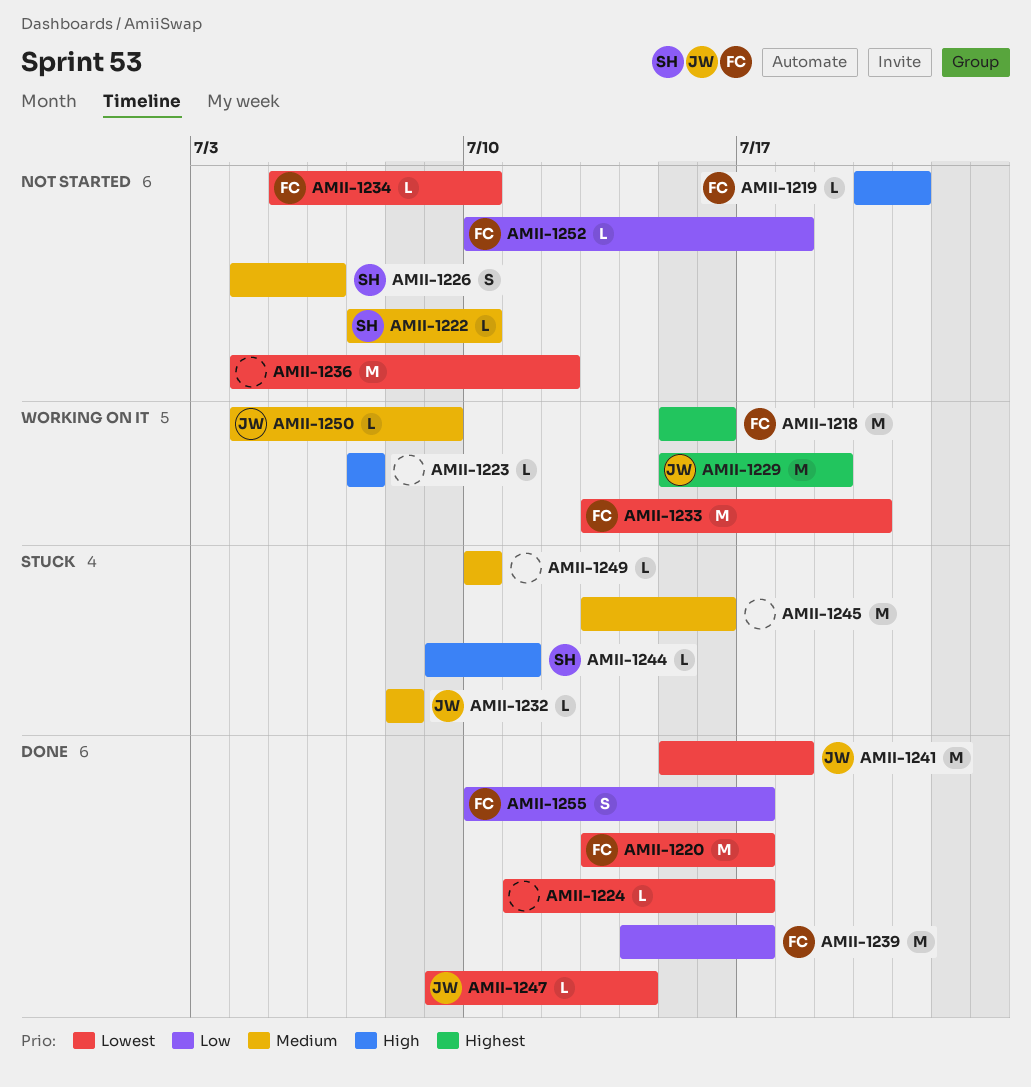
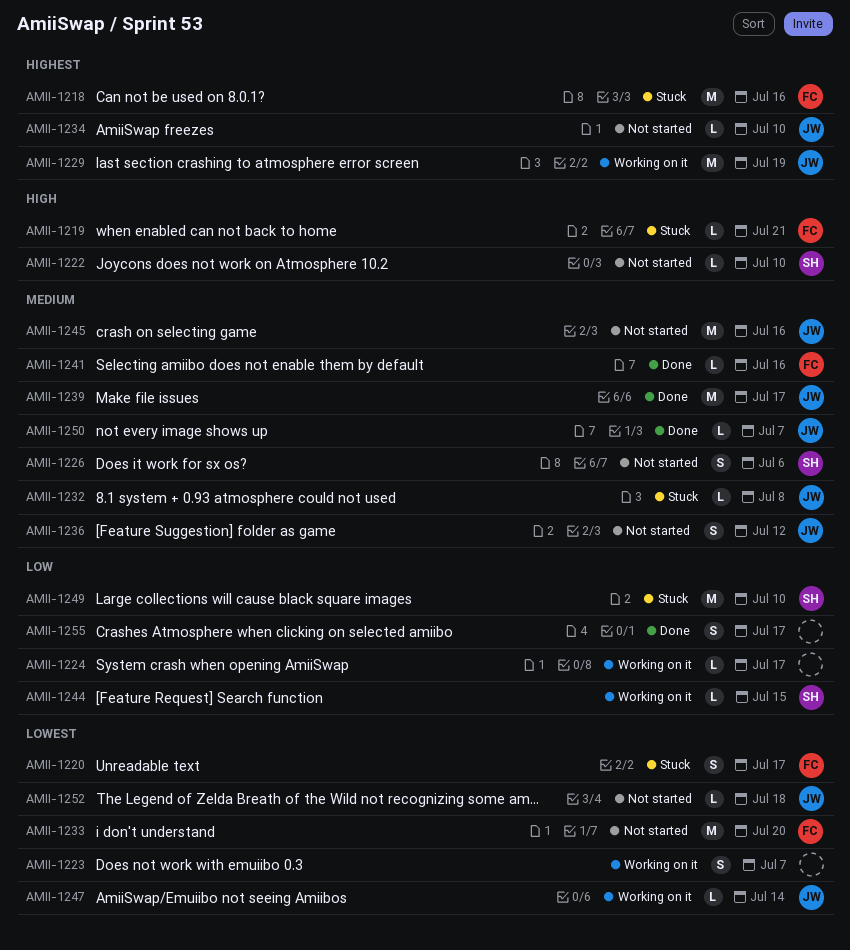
AMII-1218, status: Working on it -> Stuck
AMII-1219, status: Not started -> Stuck
AMII-1220, status: Done -> Stuck
AMII-1220, estimate: M -> S
AMII-1222, priority: Medium -> High
AMII-1223, priority: High -> Lowest
AMII-1223, estimate: L -> S
AMII-1224, status: Done -> Working on it
AMII-1224, priority: Lowest -> Low
AMII-1233, status: Working on it -> Not started
AMII-1234, owner: FC -> JW
AMII-1234, priority: Lowest -> Highest
AMII-1236, owner: none -> JW
AMII-1236, priority: Lowest -> Medium
AMII-1236, estimate: M -> S
AMII-1239, owner: FC -> JW
AMII-1239, priority: Low -> Medium
AMII-1241, owner: JW -> FC
AMII-1241, priority: Lowest -> Medium
AMII-1241, estimate: M -> L
AMII-1241, due: Jul 18 -> Jul 16
AMII-1244, status: Stuck -> Working on it
AMII-1244, priority: High -> Low
AMII-1244, due: Jul 11 -> Jul 15
AMII-1245, status: Stuck -> Not started
AMII-1245, owner: none -> JW
AMII-1247, status: Done -> Working on it
AMII-1249, owner: none -> SH
AMII-1249, priority: Medium -> Low
AMII-1249, estimate: L -> M
AMII-1250, status: Working on it -> Done
AMII-1250, due: Jul 9 -> Jul 7
AMII-1252, owner: FC -> JW
AMII-1252, priority: Low -> Lowest
AMII-1255, owner: FC -> none

